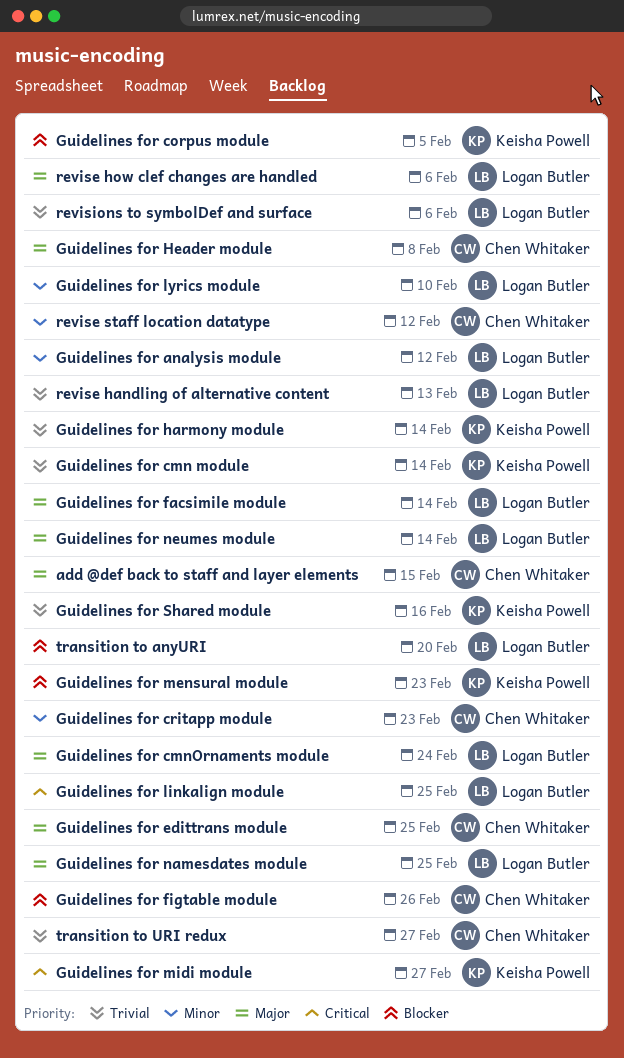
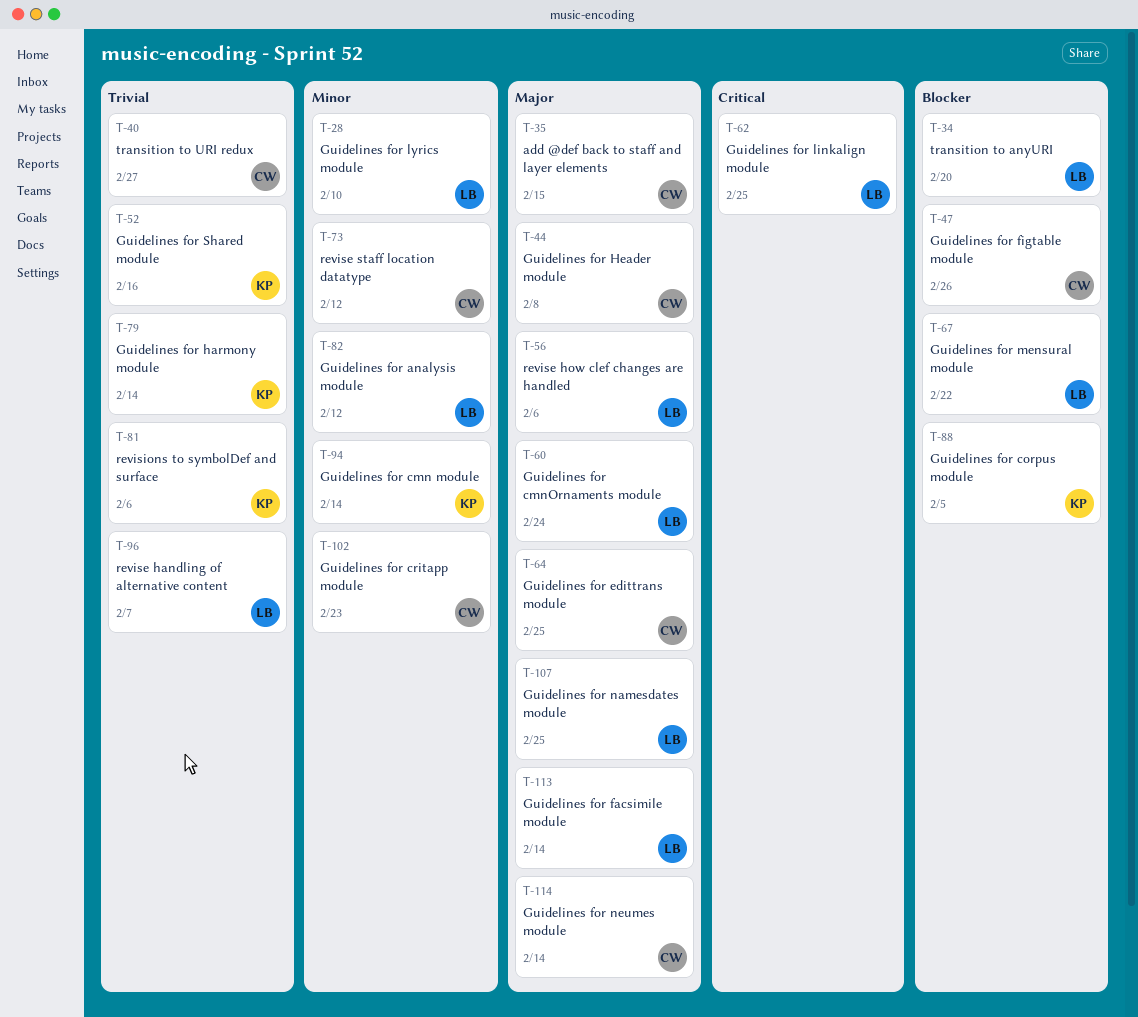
Guidelines for cmn module, priority: Trivial -> Minor
Guidelines for mensural module, owner: Keisha Powell -> Logan Butler
Guidelines for mensural module, due: Feb 23 -> Feb 22
Guidelines for midi module: present -> none
Guidelines for neumes module, owner: Logan Butler -> Chen Whitaker
revise handling of alternative content, due: Feb 13 -> Feb 7
revisions to symbolDef and surface, owner: Logan Butler -> Keisha Powell

